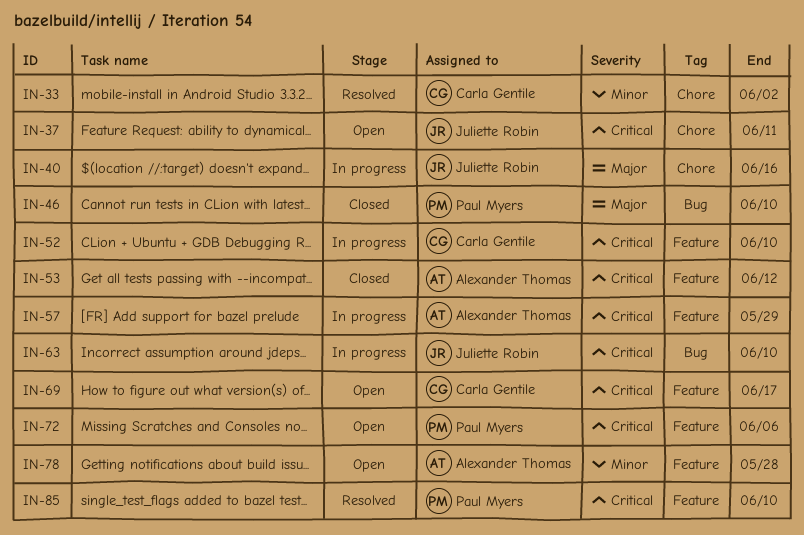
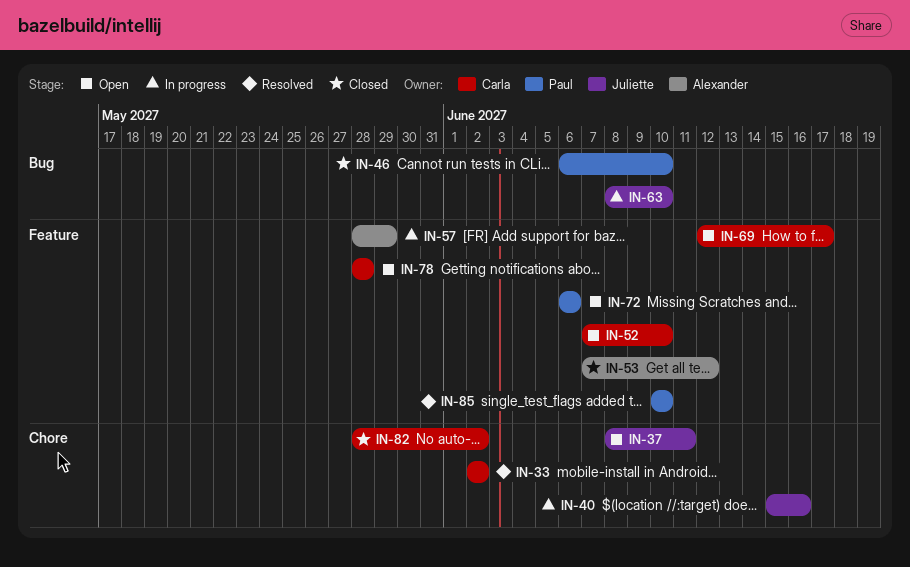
IN-52, status: In progress -> Open
IN-78, owner: Alexander Thomas -> Carla Gentile
IN-82: none -> present

